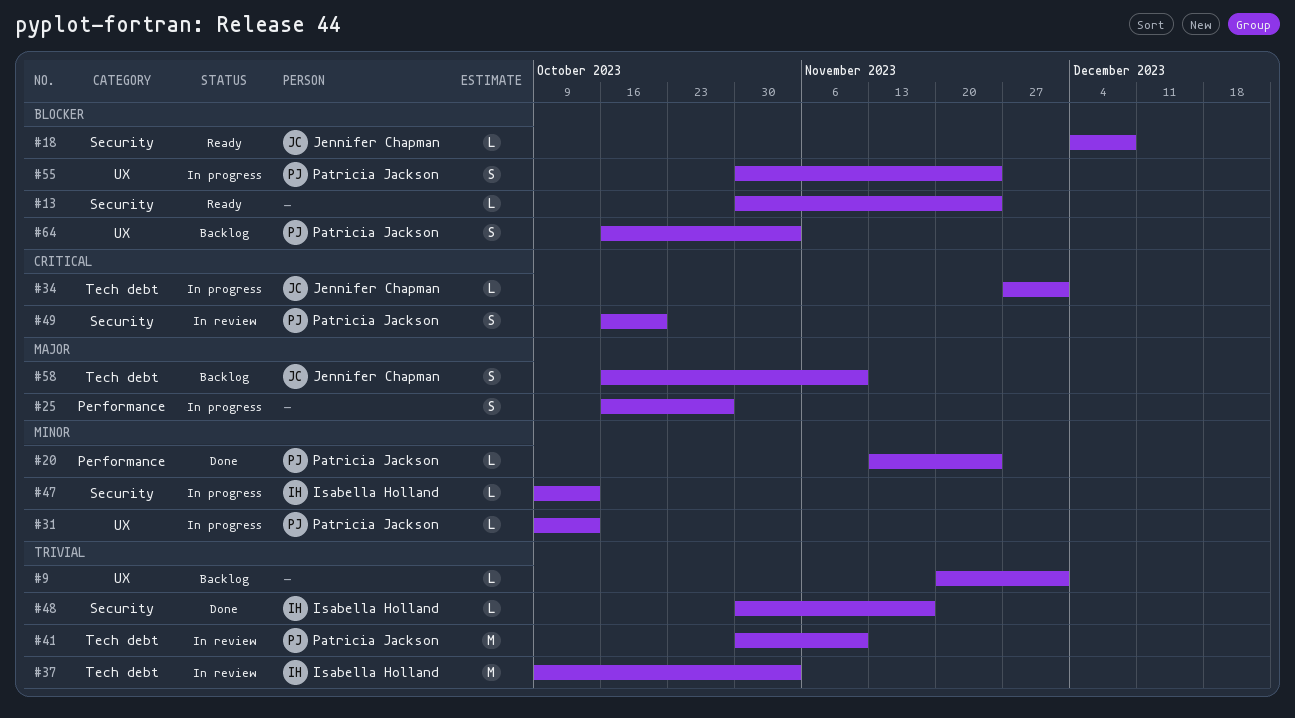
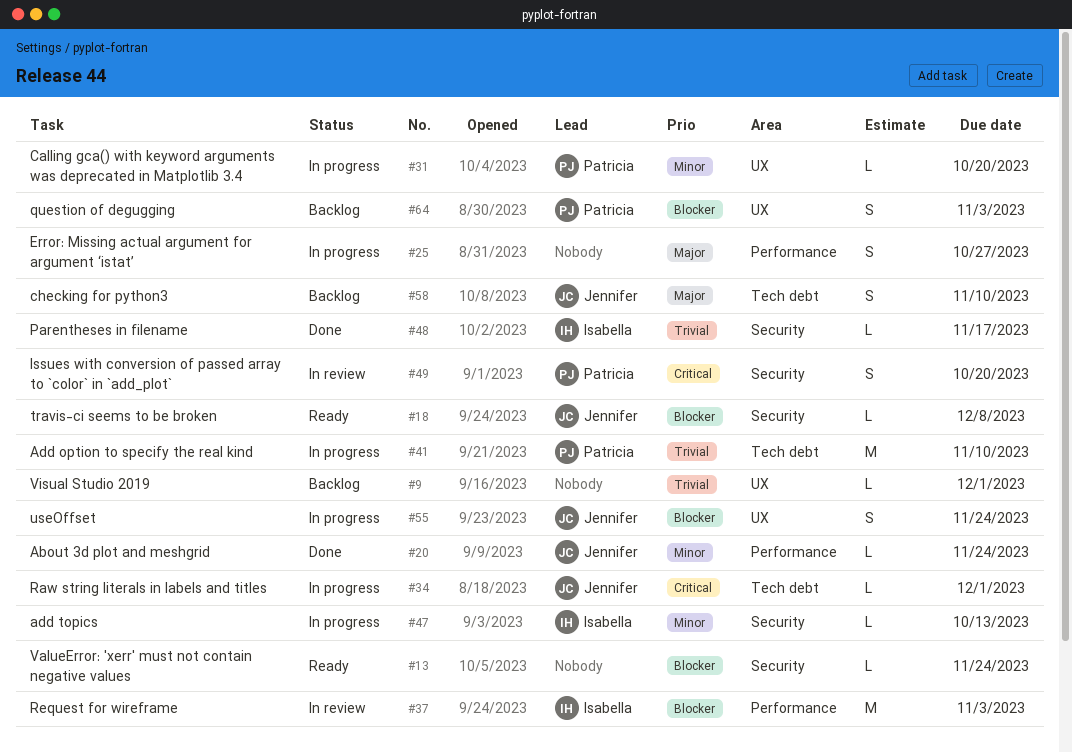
#20, owner: Patricia Jackson -> Jennifer Chapman
#31, due: Oct 13 -> Oct 20
#37, priority: Trivial -> Blocker
#37, label: Tech debt -> Performance
#41, status: In review -> In progress
#55, owner: Patricia Jackson -> Jennifer Chapman

